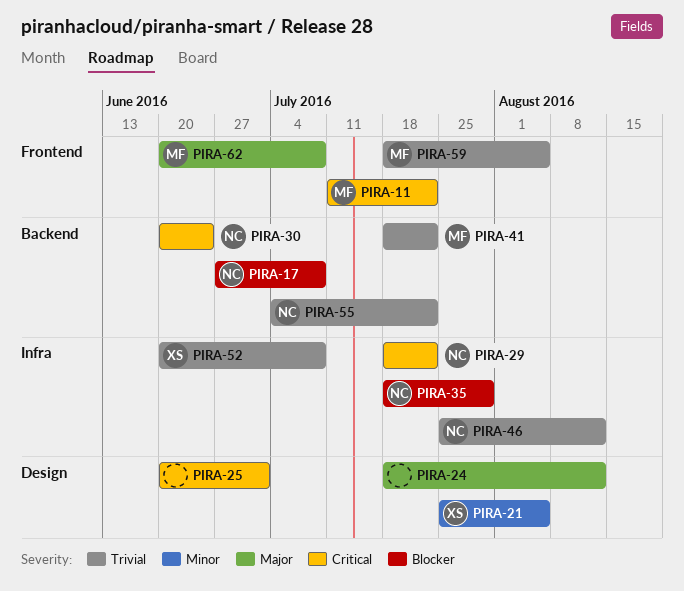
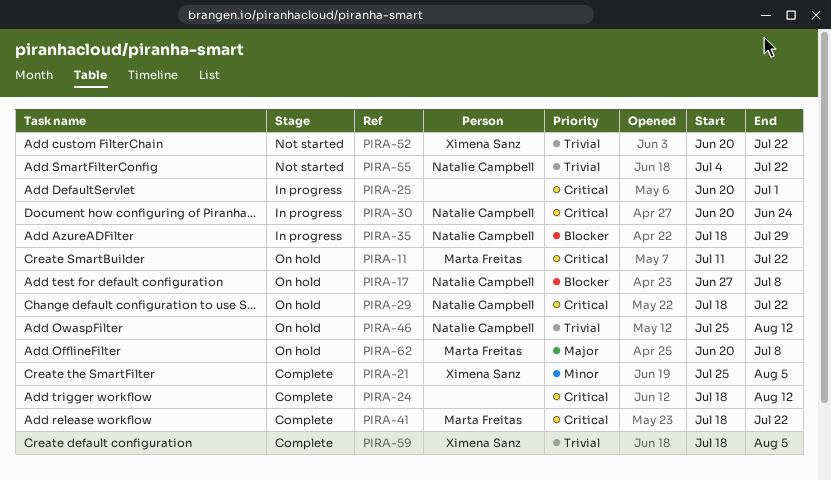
PIRA-24, priority: Major -> Critical
PIRA-41, priority: Trivial -> Critical
PIRA-52, due: Jul 8 -> Jul 22
PIRA-59, owner: Marta Freitas -> Ximena Sanz

